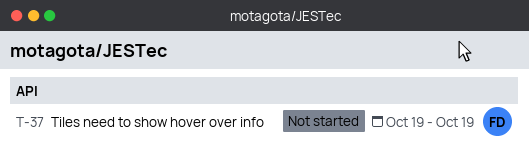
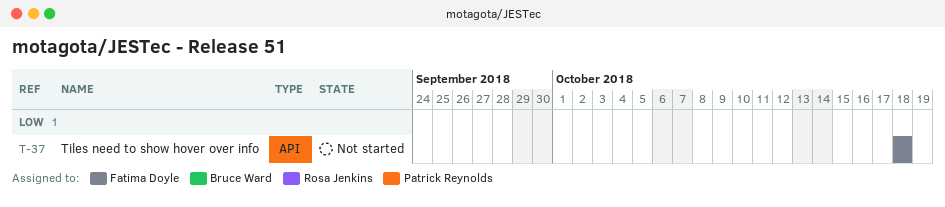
T-37, start: Oct 19 -> Oct 18
T-37, due: Oct 19 -> Oct 18

